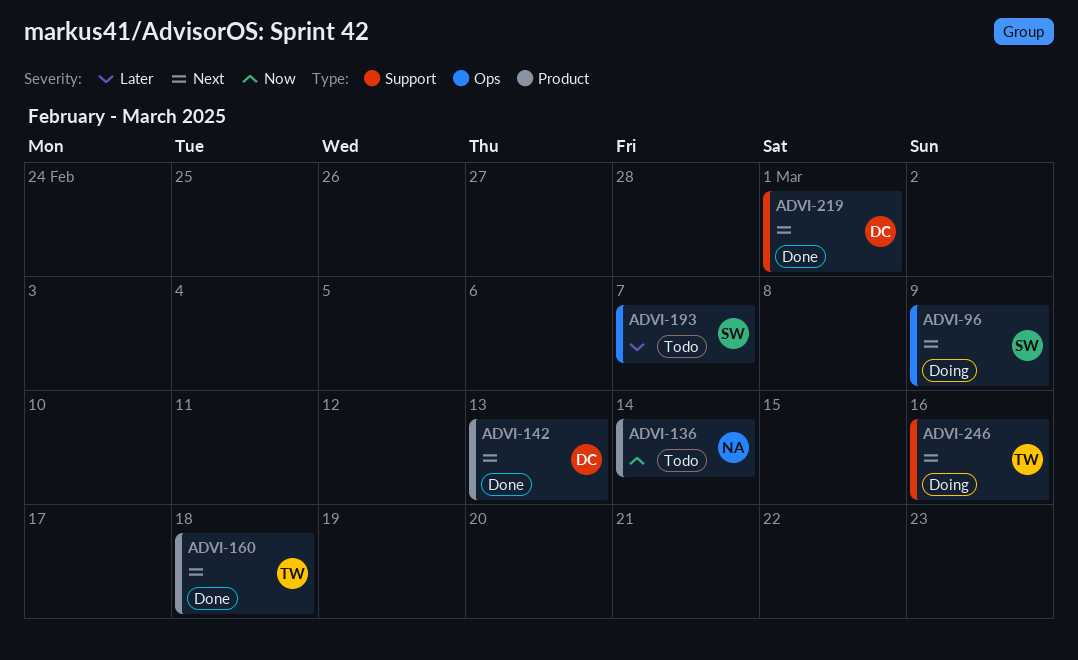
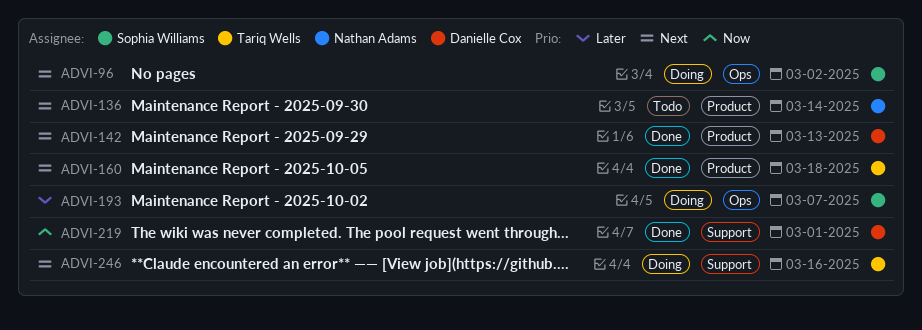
ADVI-96, due: Mar 9 -> Mar 2
ADVI-136, priority: Now -> Next
ADVI-193, status: Todo -> Doing
ADVI-219, priority: Next -> Now

